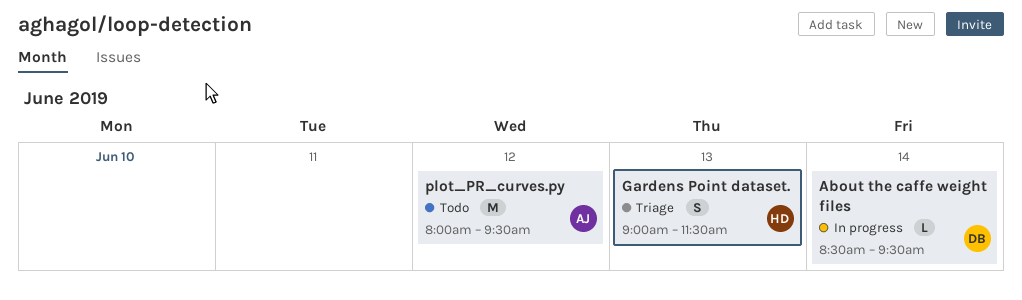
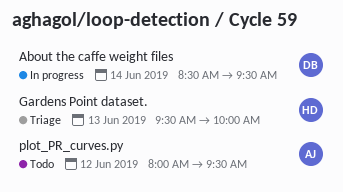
Gardens Point dataset., begins: 09:00 -> 09:30
Gardens Point dataset., ends: 11:30 -> 10:00

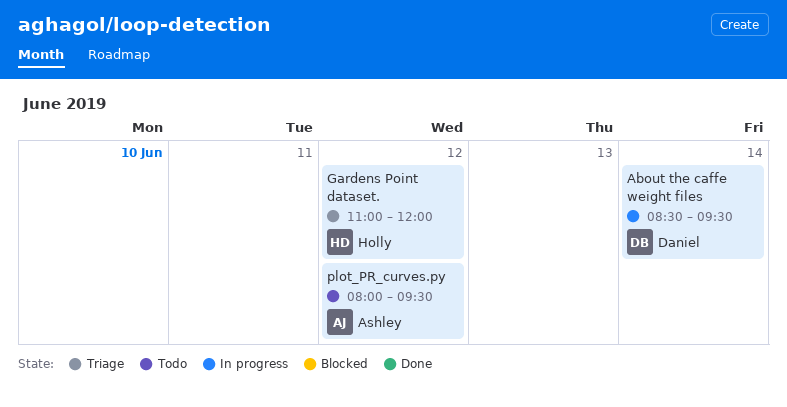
Gardens Point dataset., day: Jun 13 -> Jun 12
Gardens Point dataset., begins: 09:30 -> 11:00
Gardens Point dataset., ends: 10:00 -> 12:00

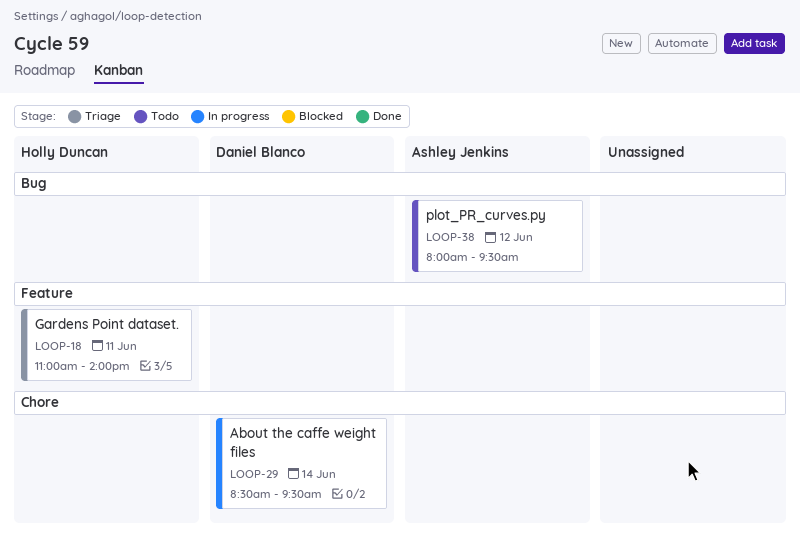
Gardens Point dataset., day: Jun 12 -> Jun 11
Gardens Point dataset., ends: 12:00 -> 14:00

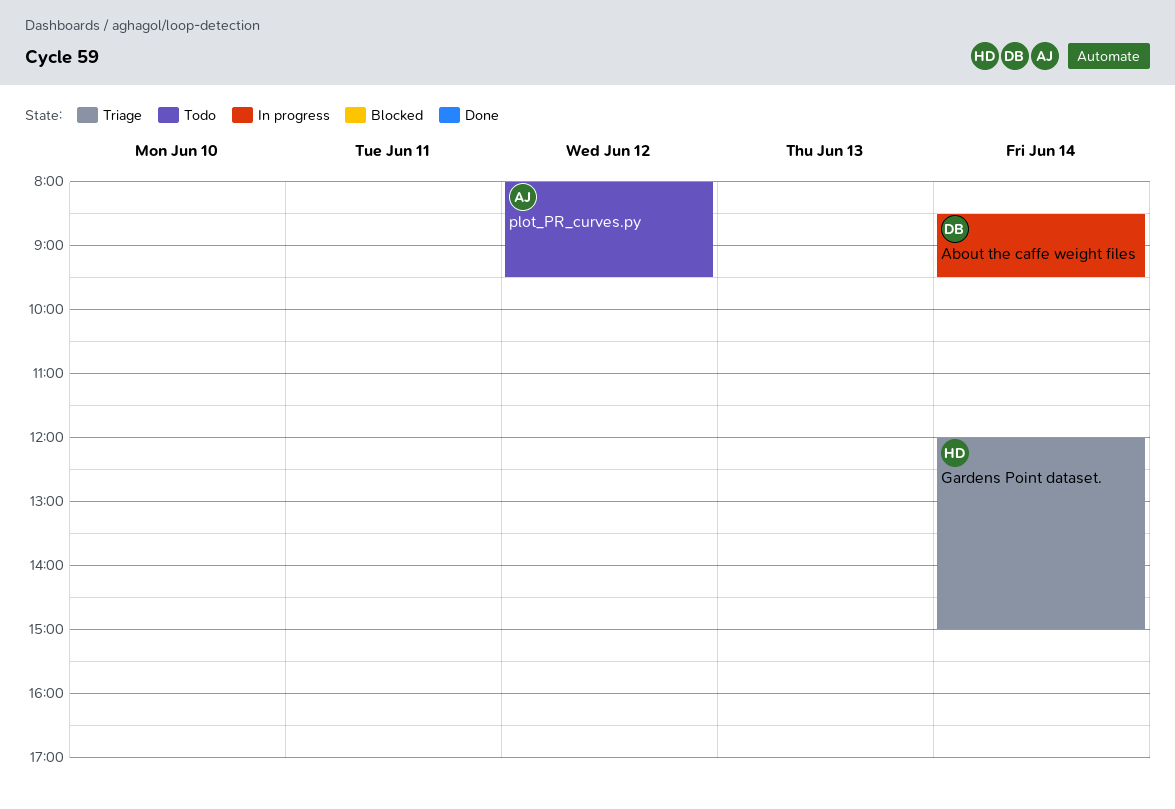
Gardens Point dataset., day: Jun 11 -> Jun 14
Gardens Point dataset., begins: 11:00 -> 12:00
Gardens Point dataset., ends: 14:00 -> 15:00

